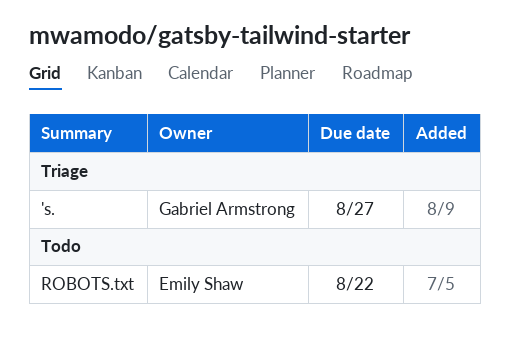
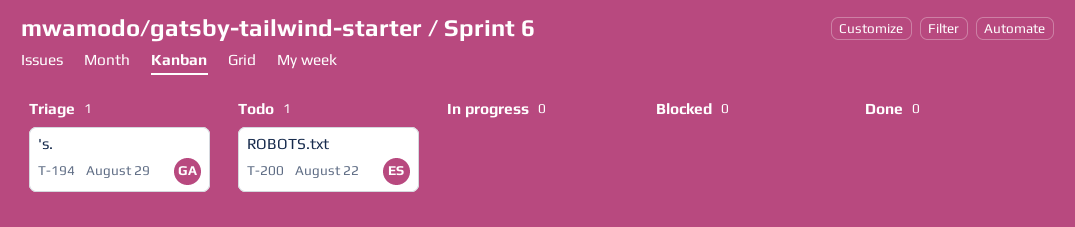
's., due: Aug 27 -> Aug 29

